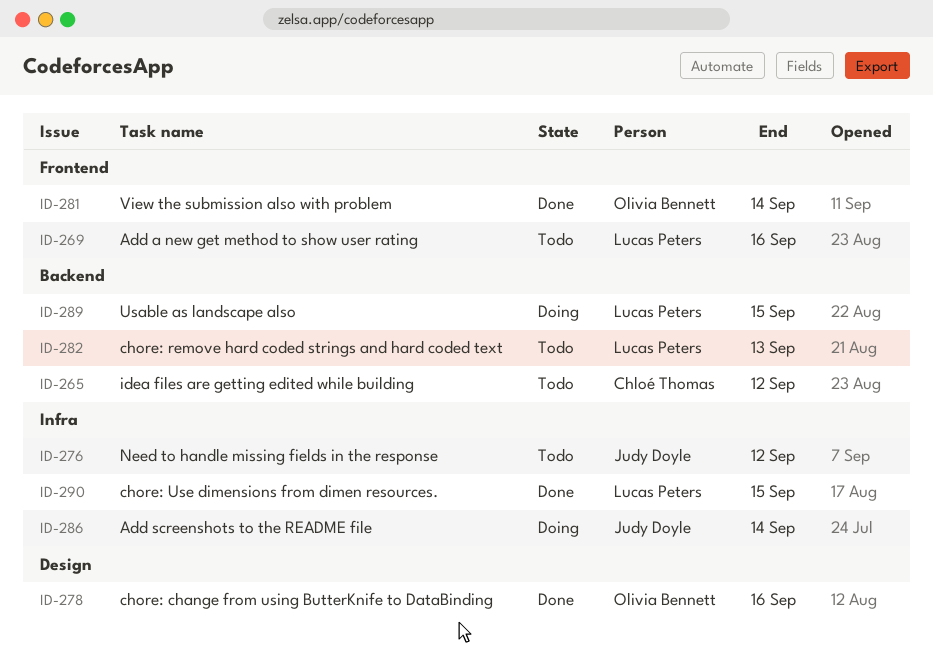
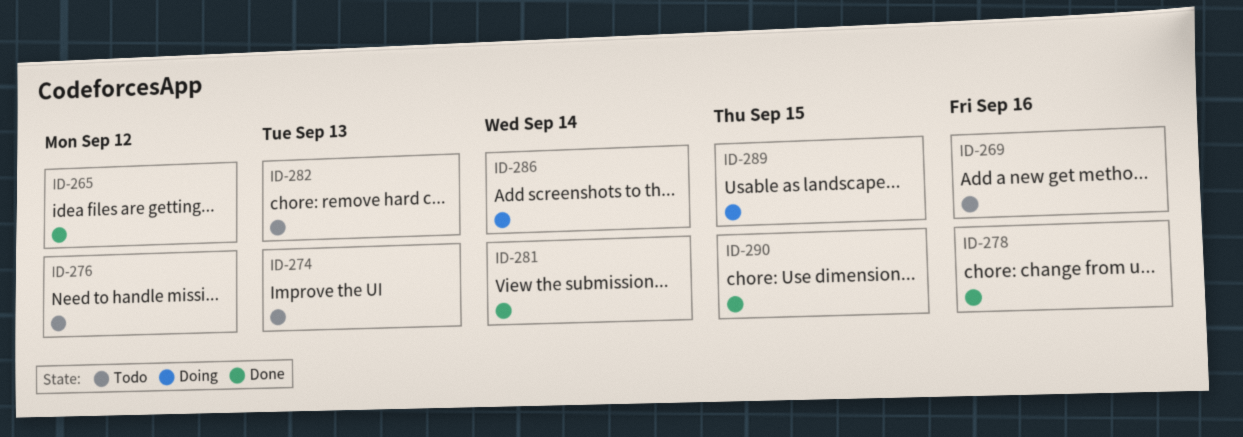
ID-265, status: Todo -> Done
ID-274: none -> present

